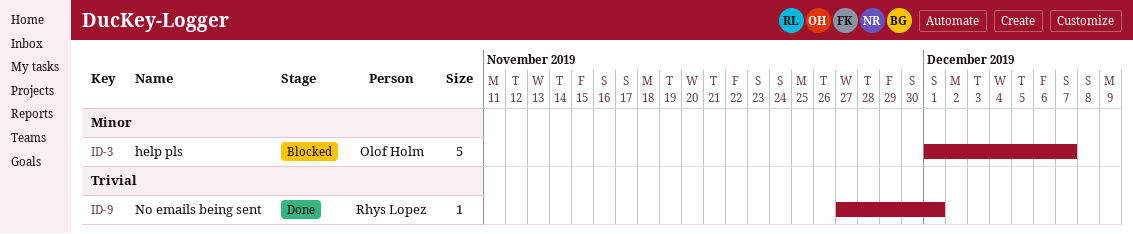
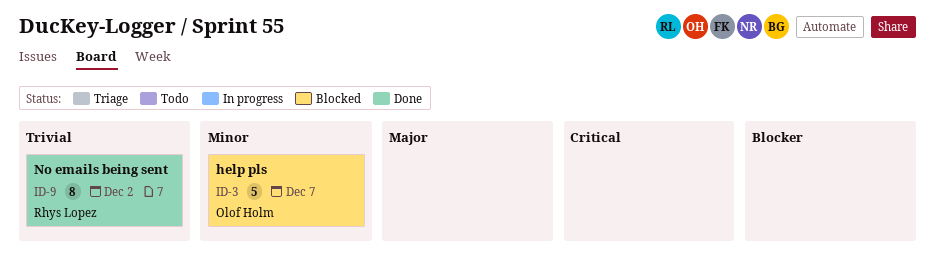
ID-9, estimate: 1 -> 8
ID-9, due: Dec 1 -> Dec 2

